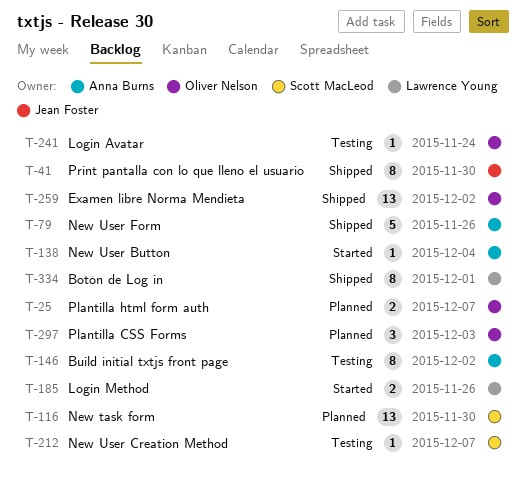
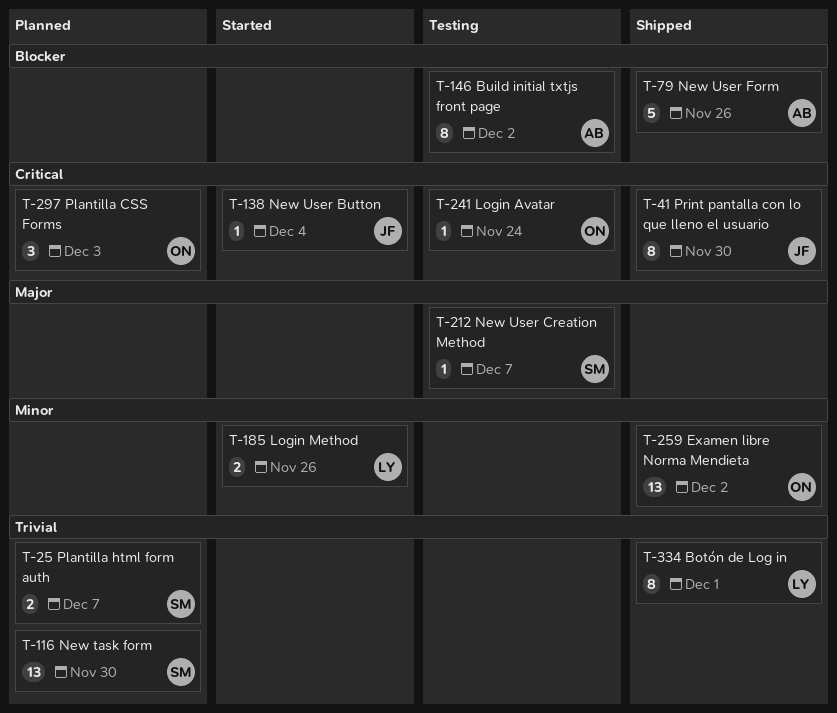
T-25, owner: Oliver Nelson -> Scott MacLeod
T-138, owner: Anna Burns -> Jean Foster

